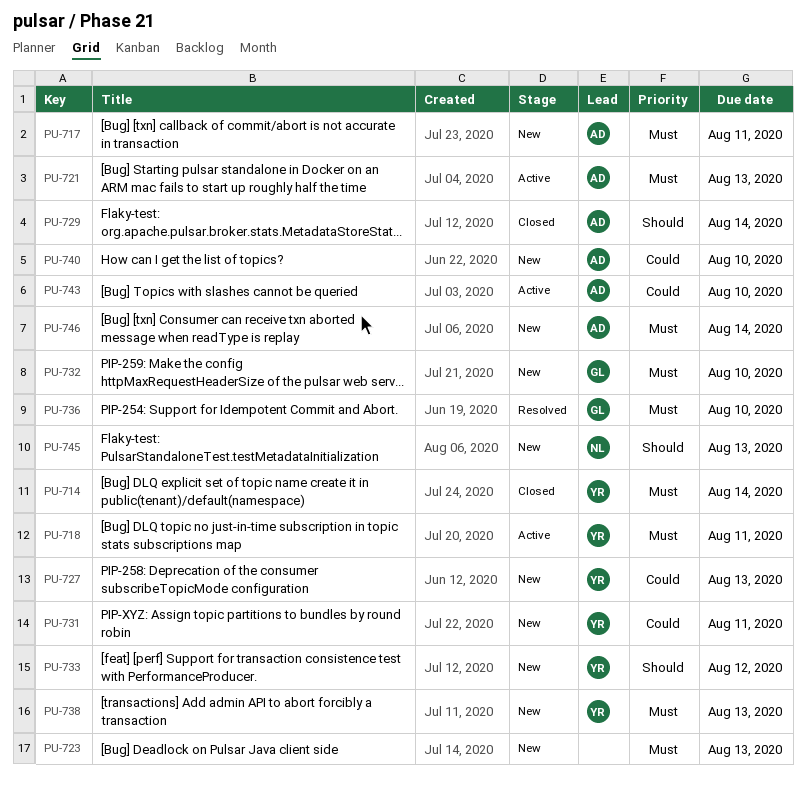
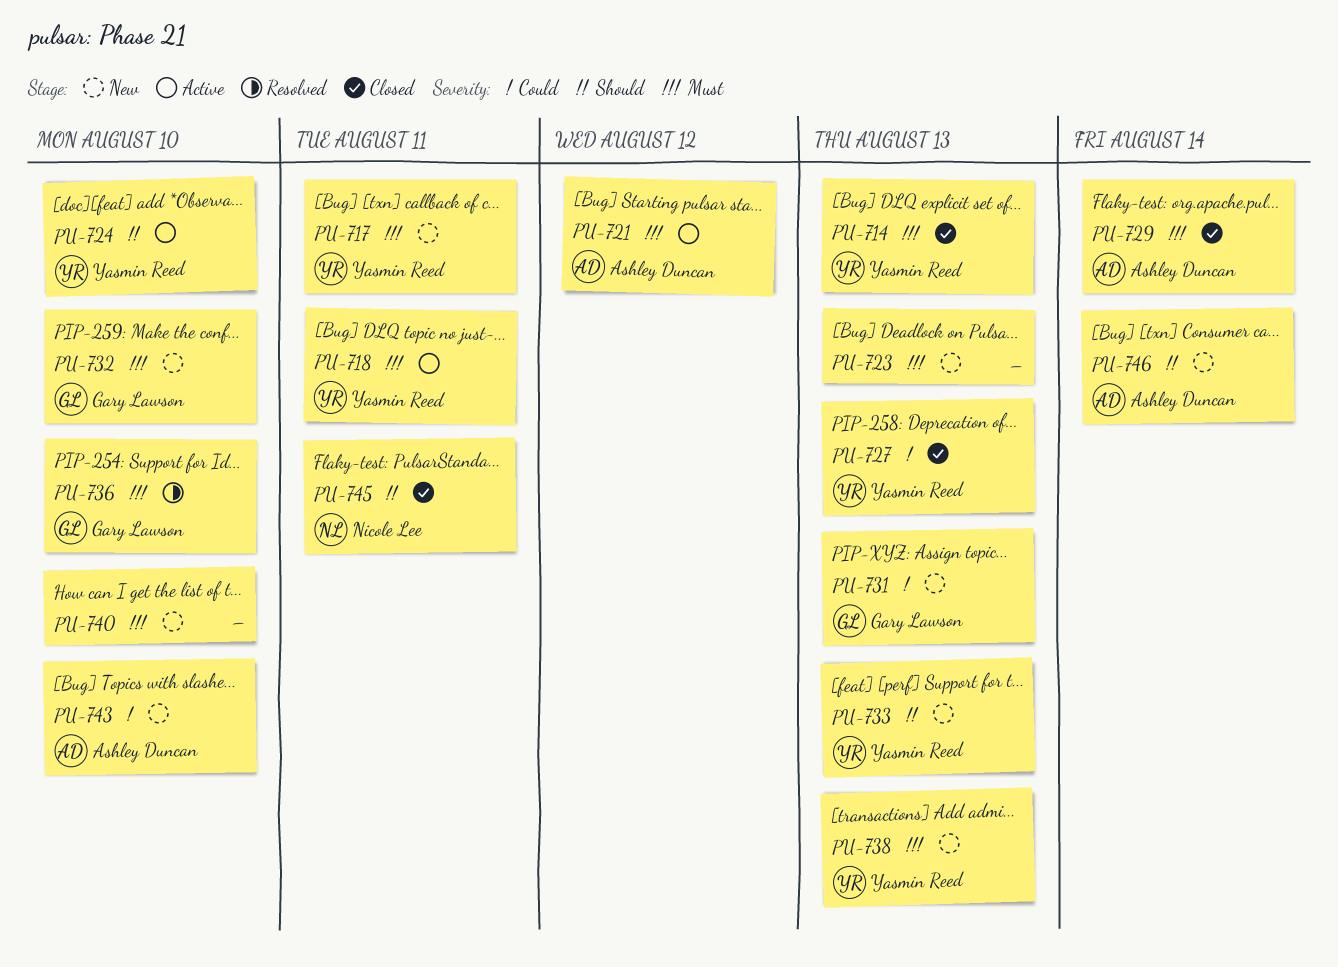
PU-714, due: Aug 14 -> Aug 13
PU-717, owner: Ashley Duncan -> Yasmin Reed
PU-721, due: Aug 13 -> Aug 12
PU-724: none -> present
PU-727, status: New -> Closed
PU-729, priority: Should -> Must
PU-731, owner: Yasmin Reed -> Gary Lawson
PU-731, due: Aug 11 -> Aug 13
PU-733, due: Aug 12 -> Aug 13
PU-740, owner: Ashley Duncan -> none
PU-740, priority: Could -> Must
PU-743, status: Active -> New
PU-745, status: New -> Closed
PU-745, due: Aug 13 -> Aug 11
PU-746, priority: Must -> Should

